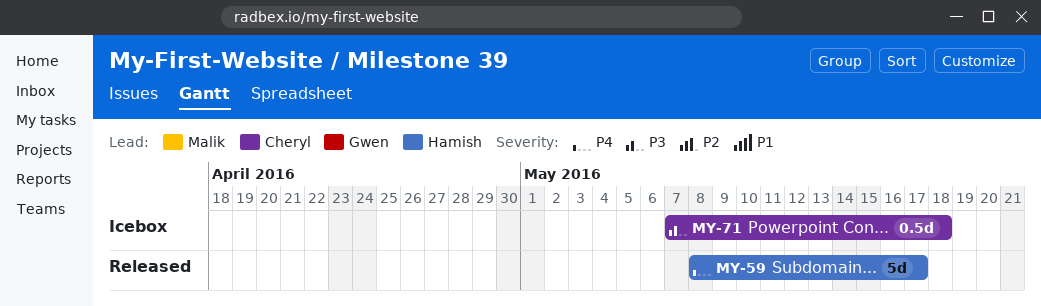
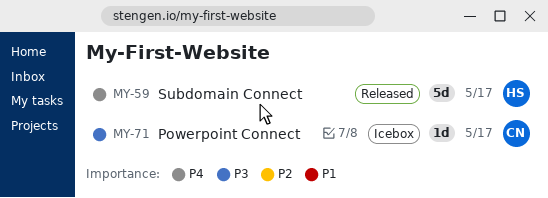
MY-71, estimate: 0.5d -> 1d
MY-71, due: May 18 -> May 17

